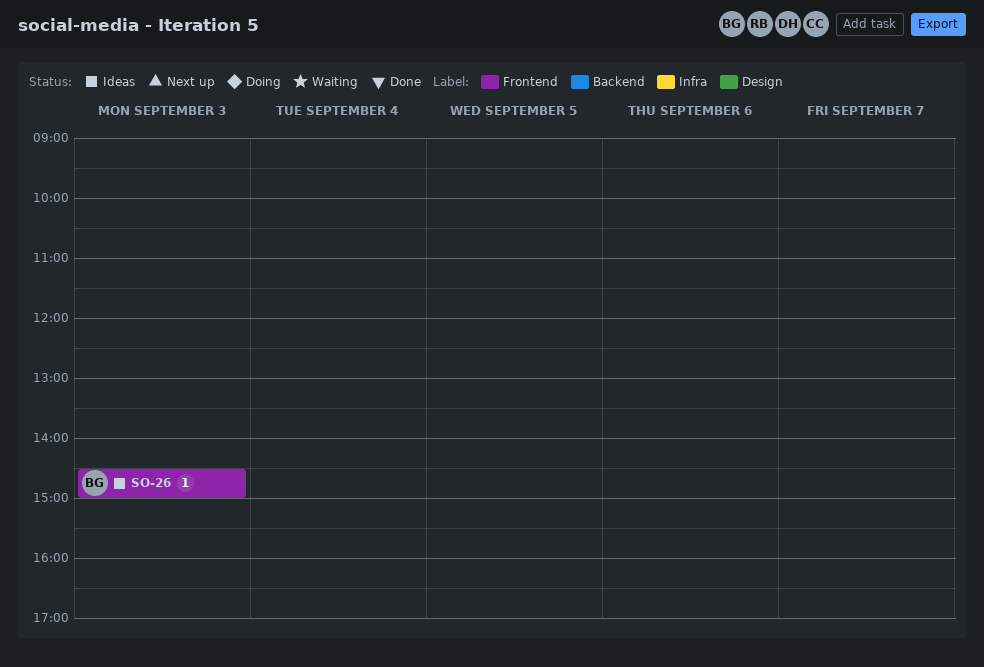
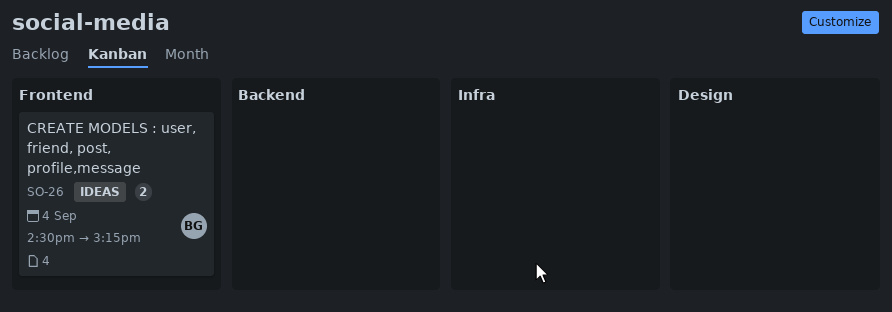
SO-26, estimate: 1 -> 2
SO-26, day: Sep 3 -> Sep 4
SO-26, ends: 15:00 -> 15:15

